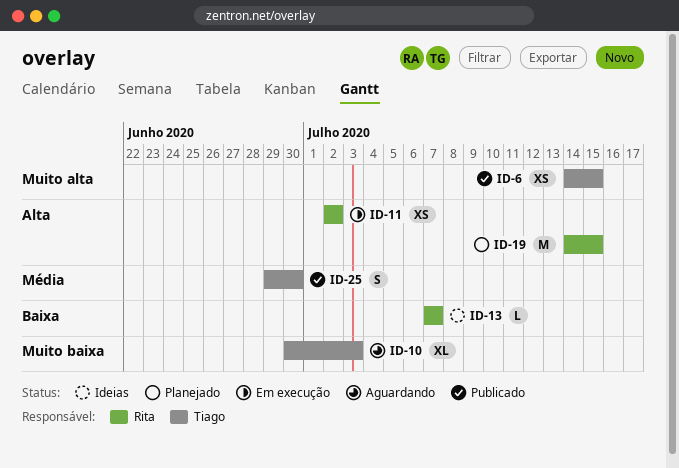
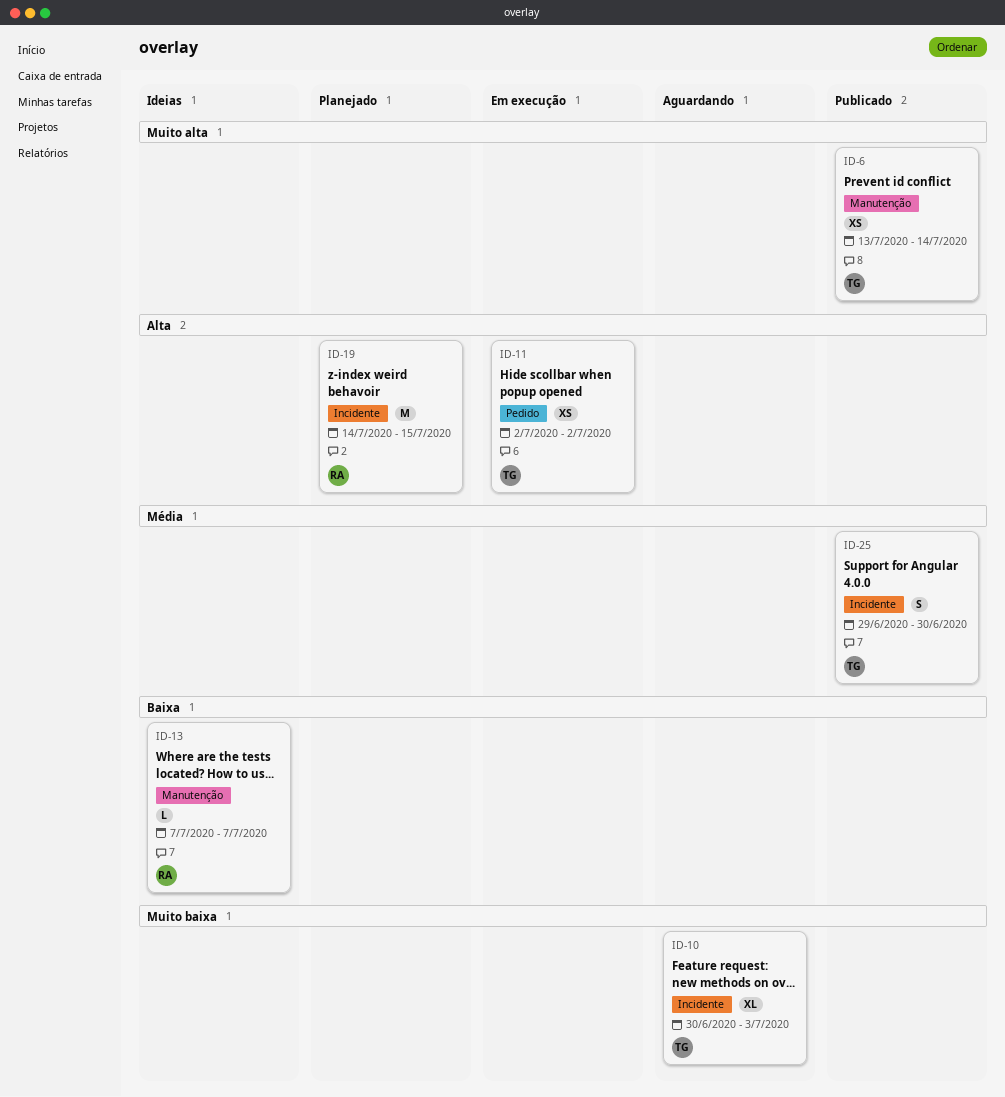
ID-6, start: Jul 14 -> Jul 13
ID-6, due: Jul 15 -> Jul 14
ID-11, owner: Rita -> Tiago

